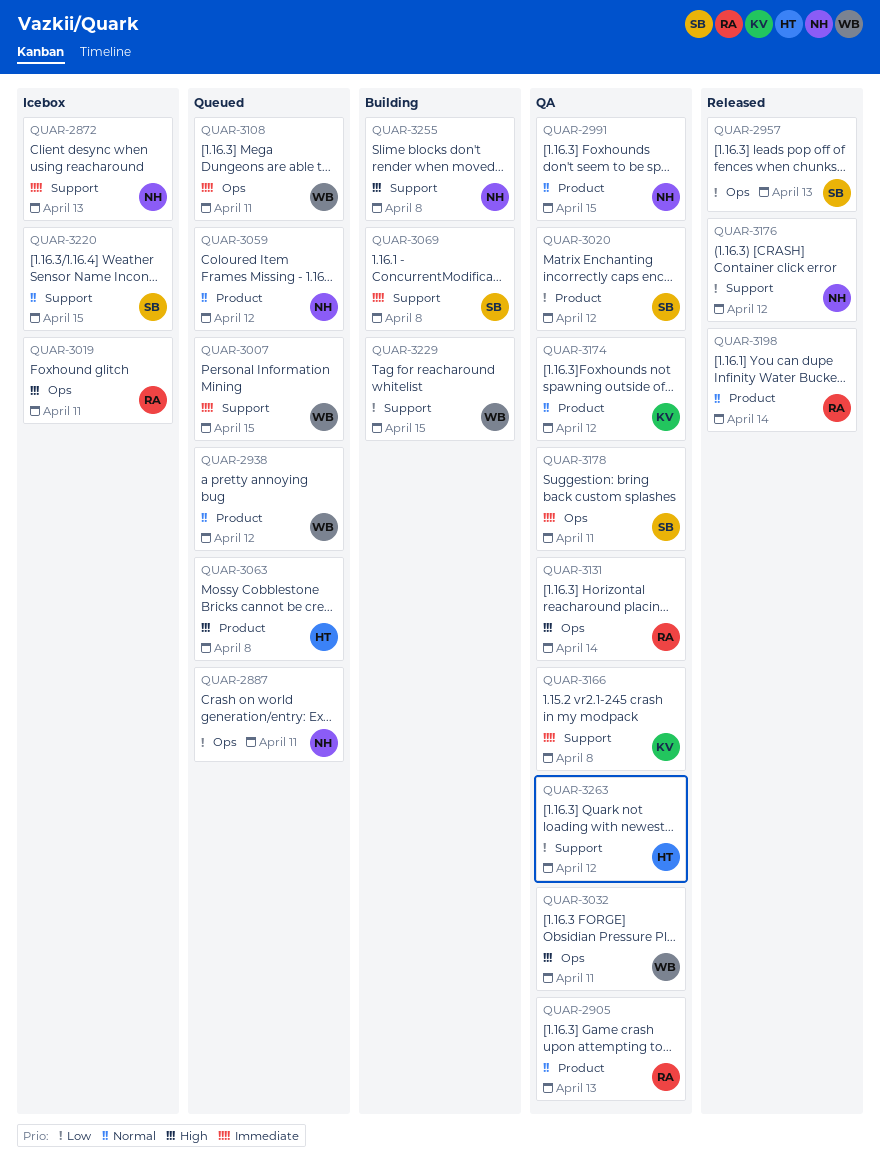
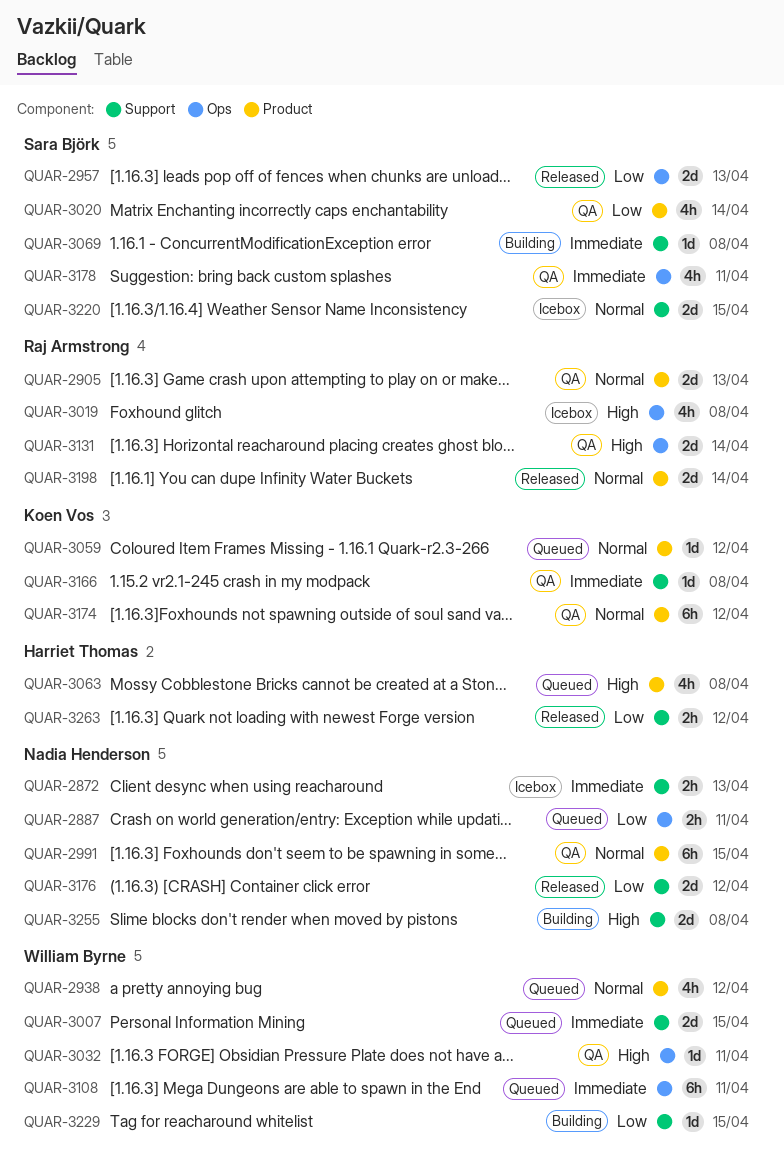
QUAR-3019, due: Apr 11 -> Apr 8
QUAR-3020, due: Apr 12 -> Apr 14
QUAR-3059, owner: Nadia Henderson -> Koen Vos
QUAR-3263, status: QA -> Released

